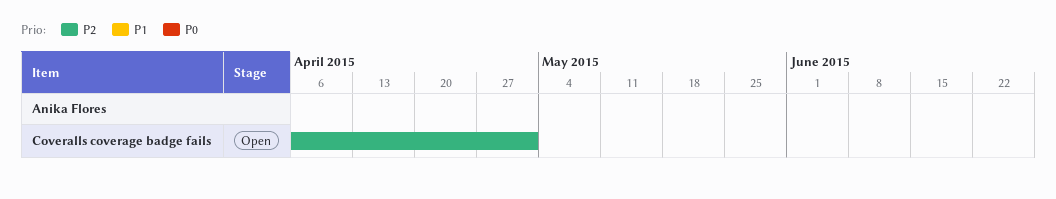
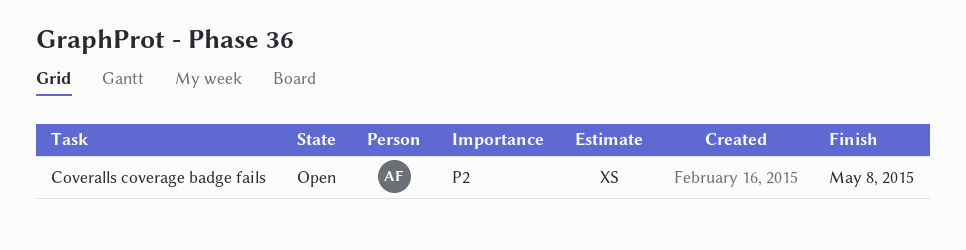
Coveralls coverage badge fails, due: May 1 -> May 8

